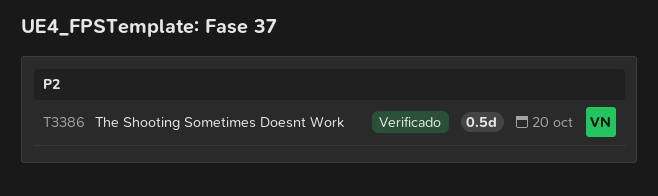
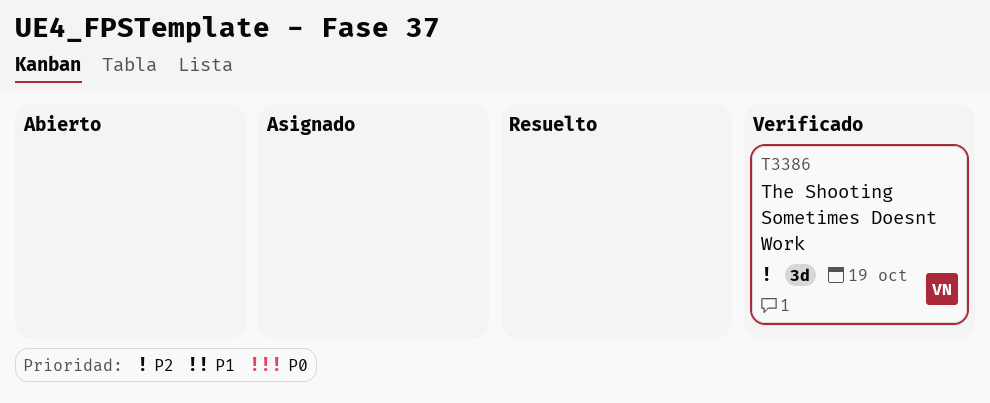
T3386, estimate: 0.5d -> 3d
T3386, due: Oct 20 -> Oct 19

